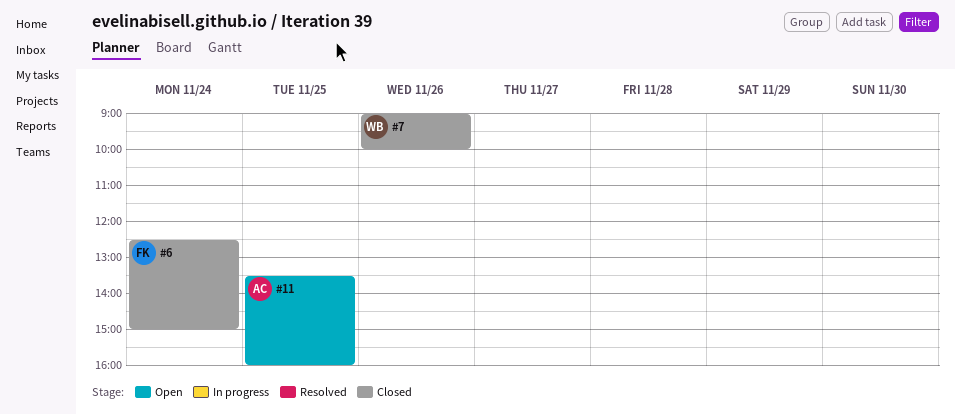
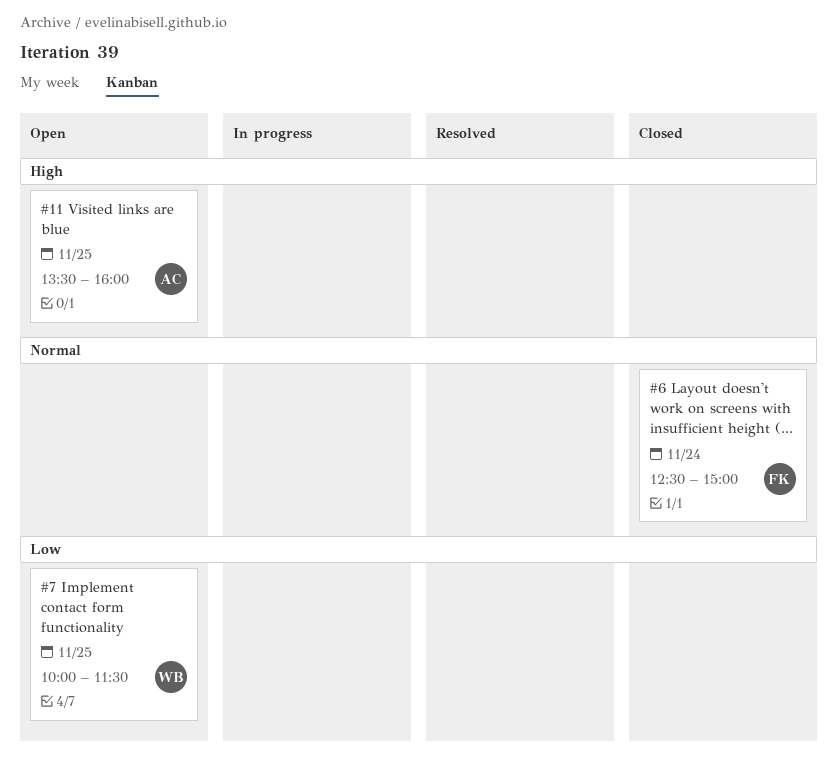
#7, status: Closed -> Open
#7, day: Nov 26 -> Nov 25
#7, begins: 09:00 -> 10:00
#7, ends: 10:00 -> 11:30

